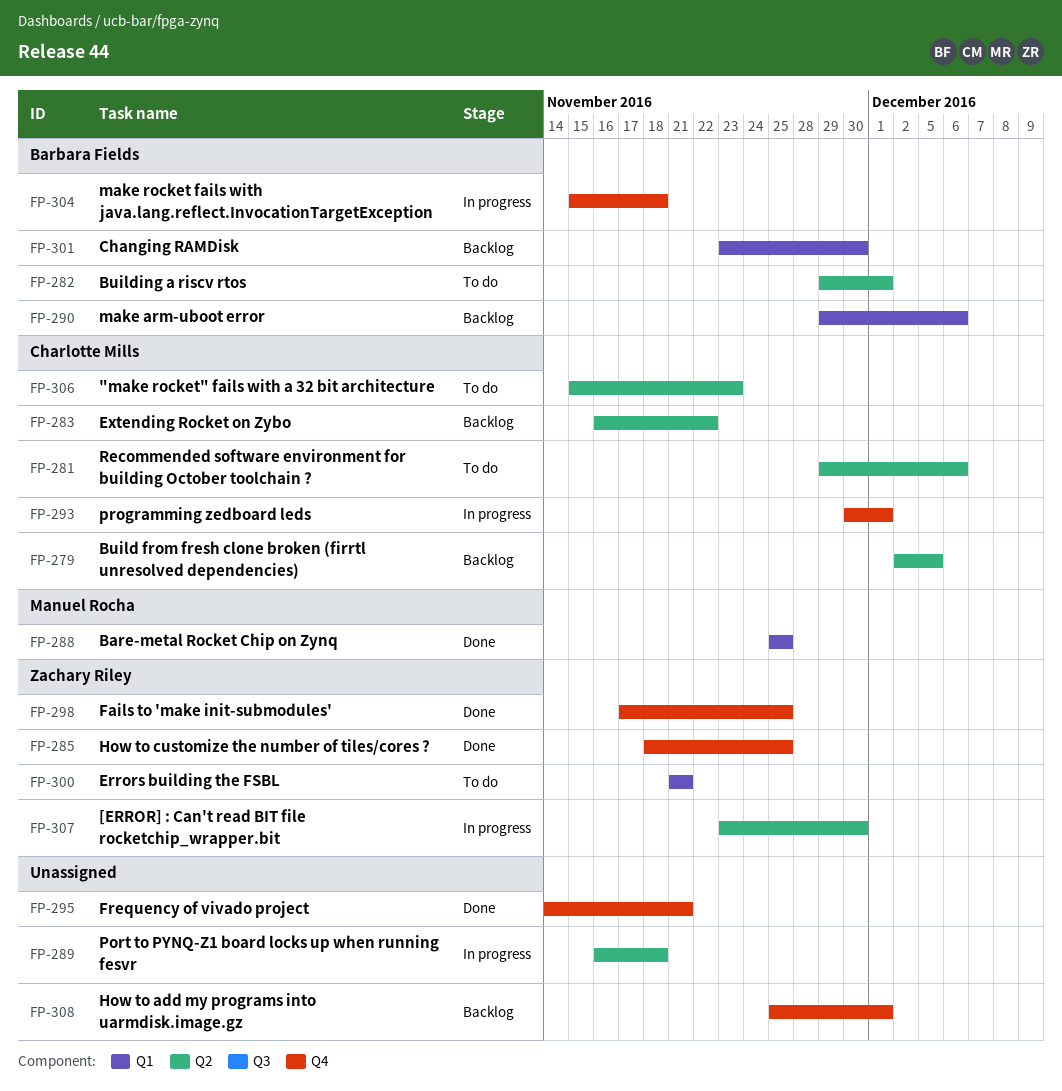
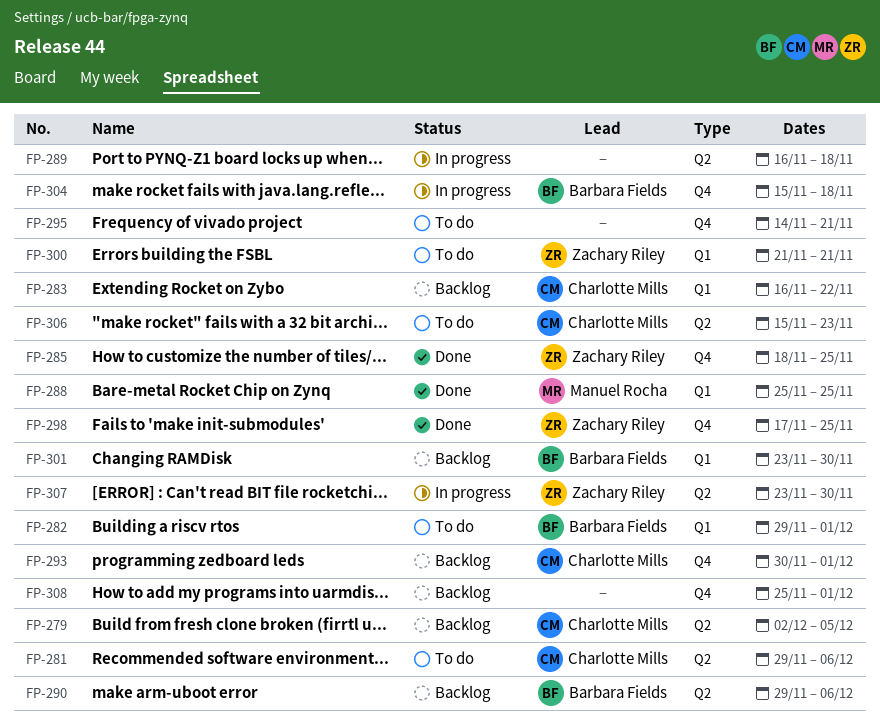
FP-282, label: Q2 -> Q1
FP-283, label: Q2 -> Q1
FP-290, label: Q1 -> Q2
FP-293, status: In progress -> Backlog
FP-295, status: Done -> To do

